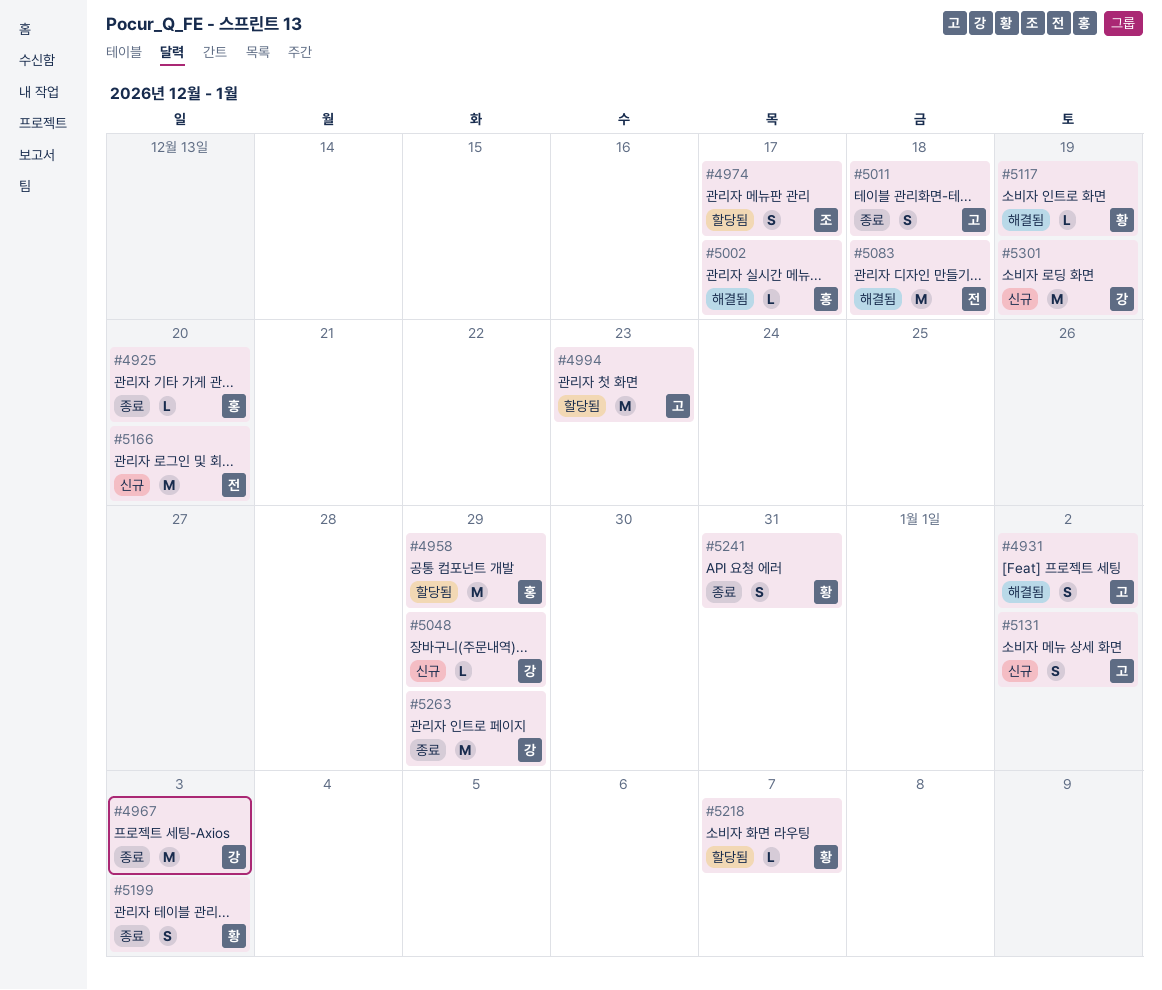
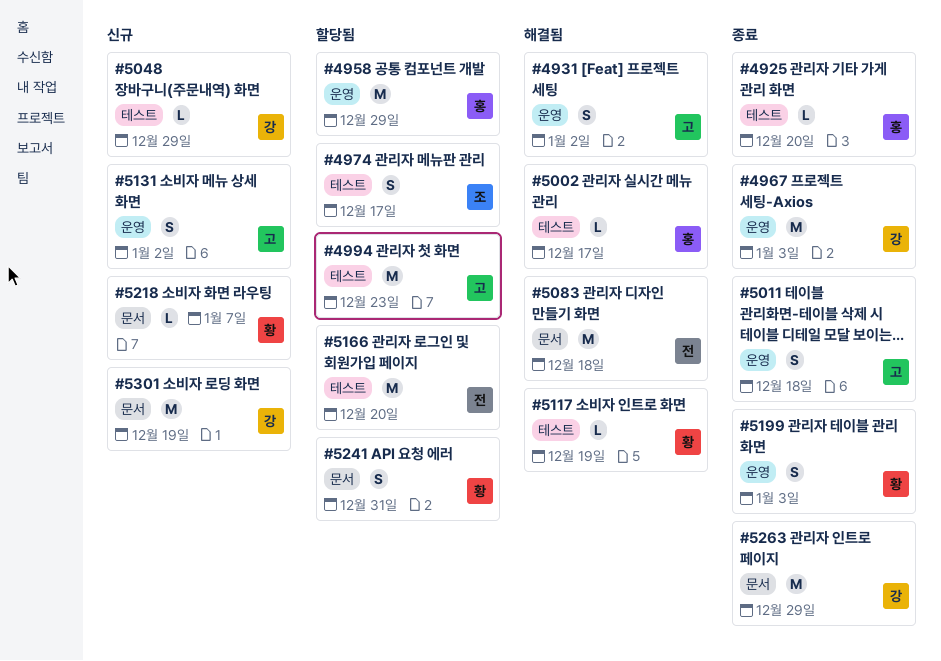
#5166, status: 신규 -> 할당됨
#5218, status: 할당됨 -> 신규
#5241, status: 종료 -> 할당됨

